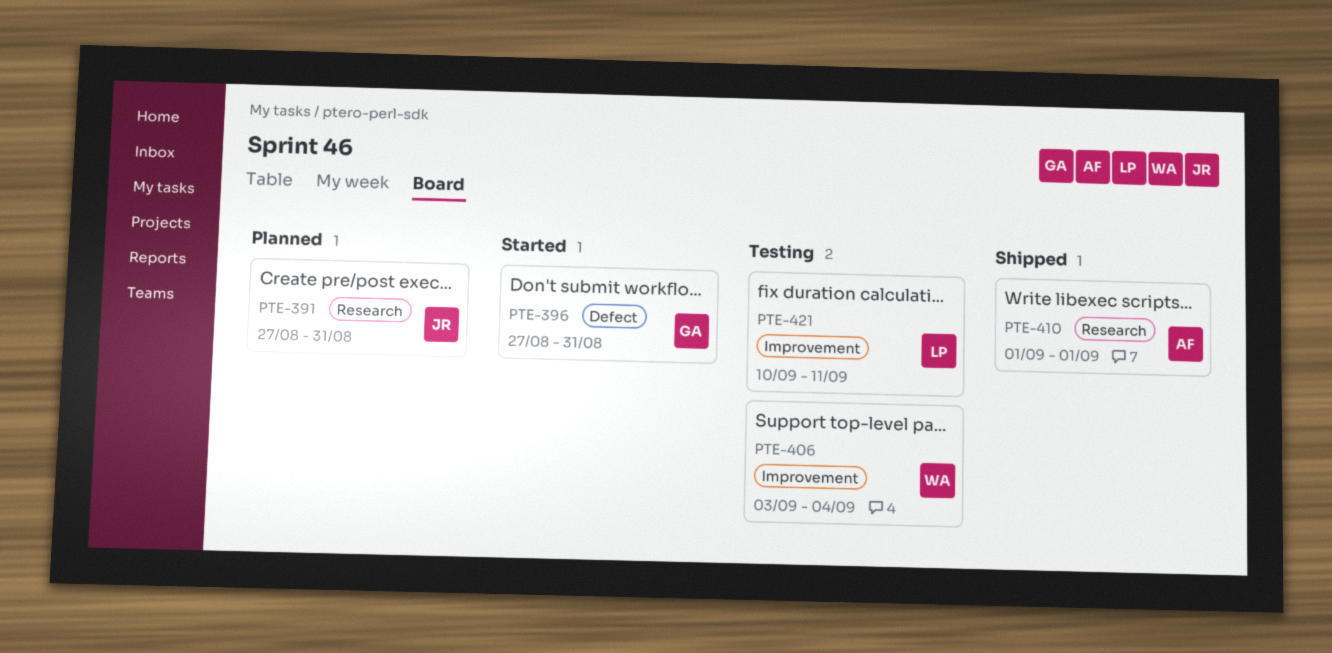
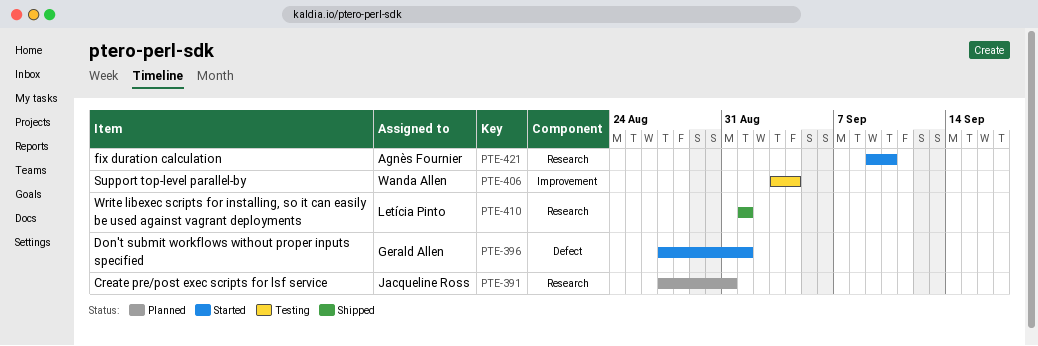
PTE-396, due: Aug 31 -> Sep 1
PTE-410, owner: Agnès Fournier -> Letícia Pinto
PTE-421, status: Testing -> Started
PTE-421, owner: Letícia Pinto -> Agnès Fournier
PTE-421, label: Improvement -> Research
PTE-421, start: Sep 10 -> Sep 9
PTE-421, due: Sep 11 -> Sep 10

